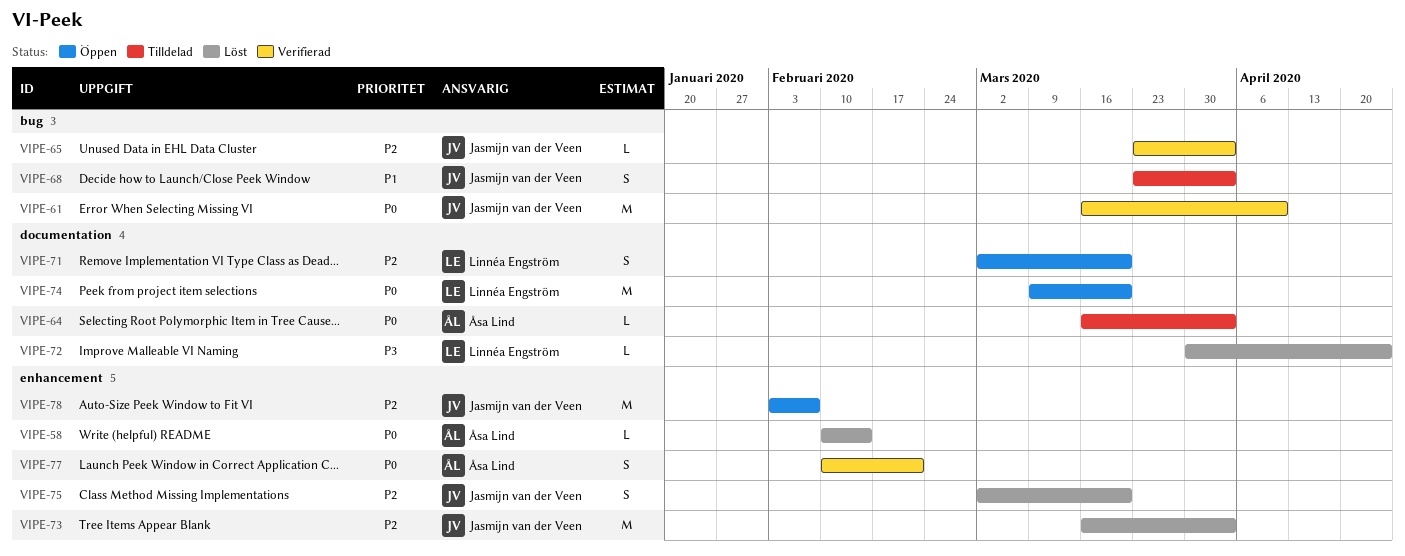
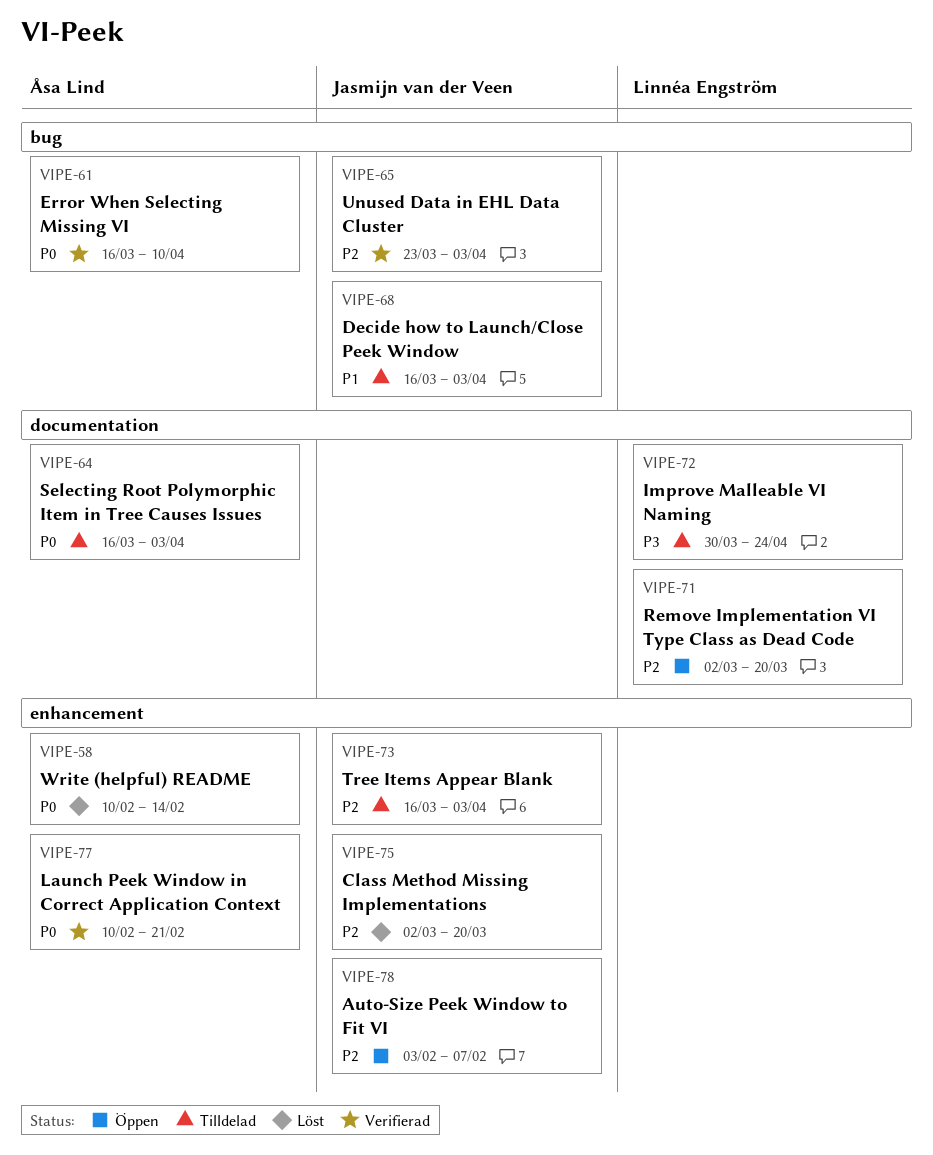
VIPE-61, owner: Jasmijn van der Veen -> Åsa Lind
VIPE-68, start: Mar 23 -> Mar 16
VIPE-72, status: Löst -> Tilldelad
VIPE-73, status: Löst -> Tilldelad
VIPE-74: present -> none

